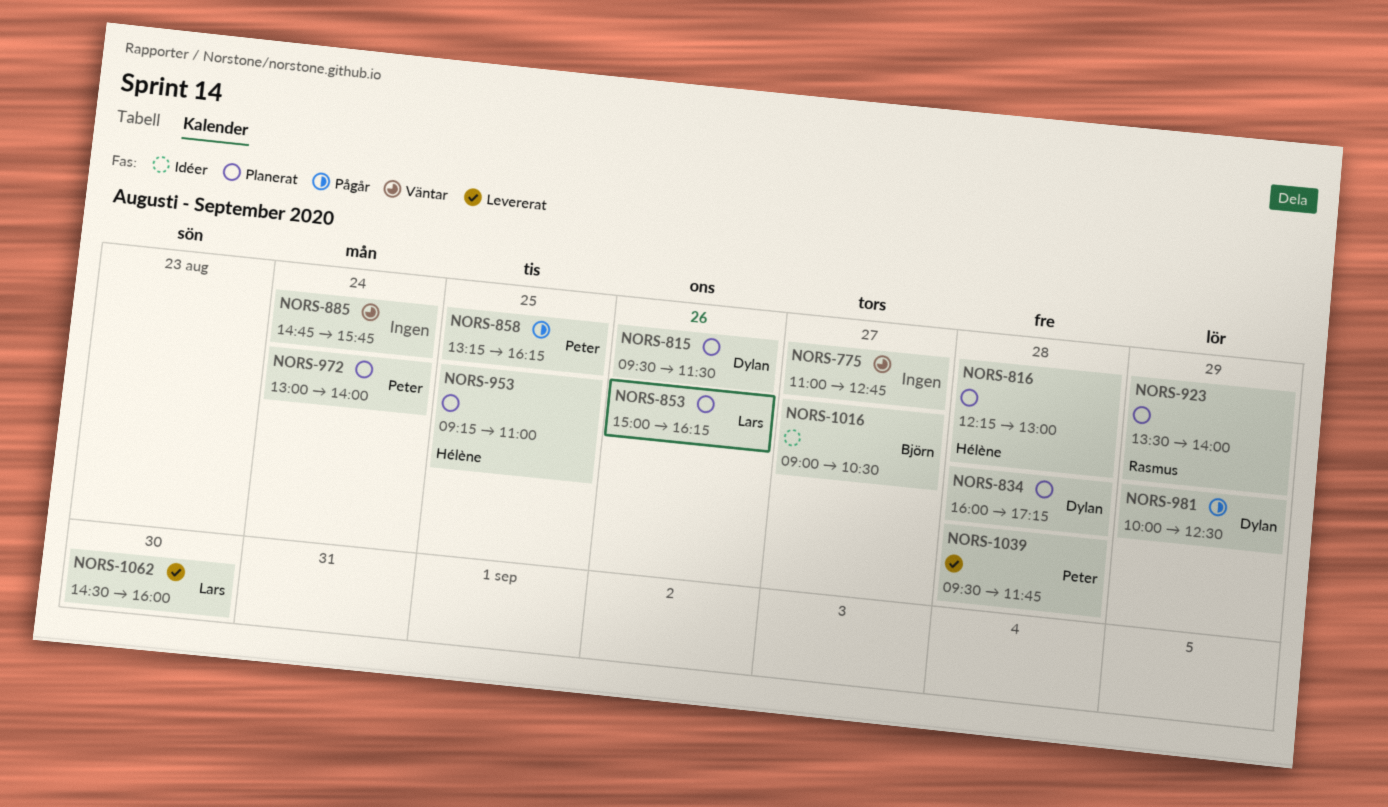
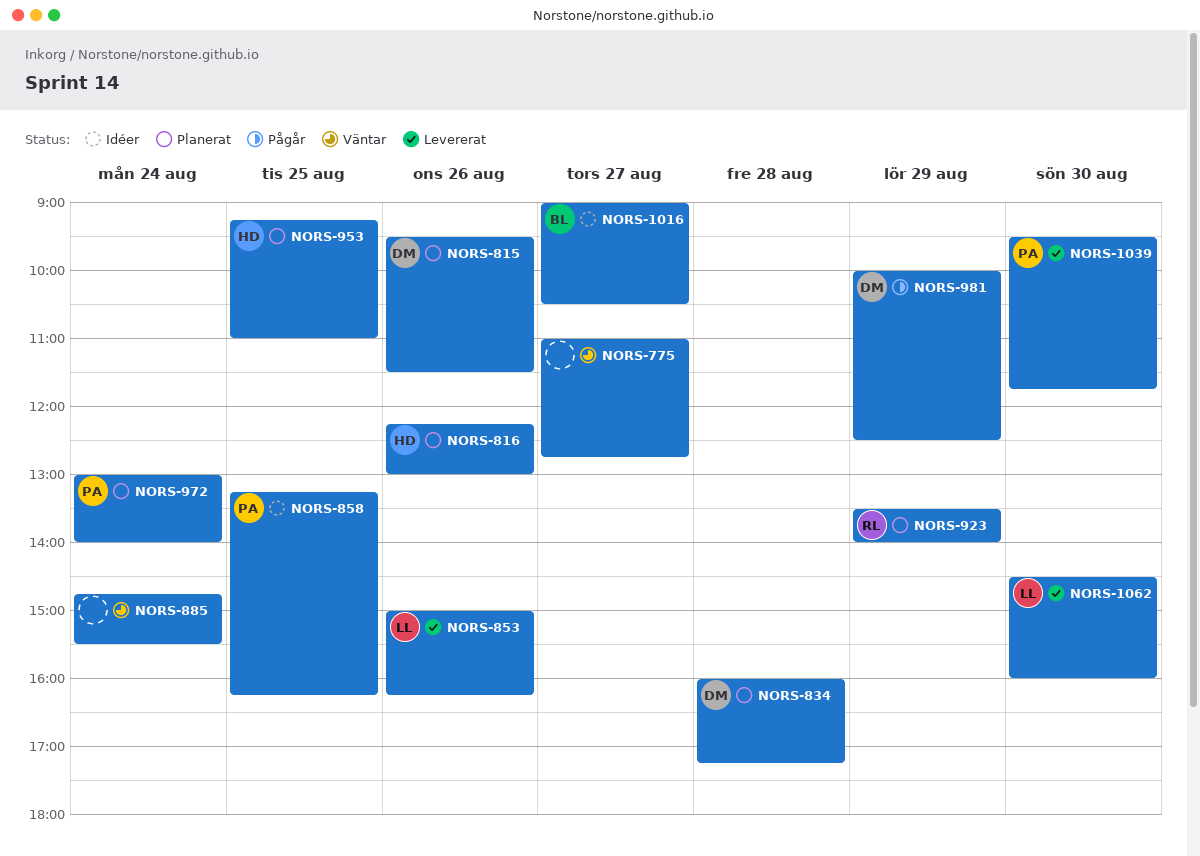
NORS-816, day: Aug 28 -> Aug 26
NORS-853, status: Planerat -> Levererat
NORS-858, status: Pågår -> Idéer
NORS-885, ends: 15:45 -> 15:30
NORS-1039, day: Aug 28 -> Aug 30

